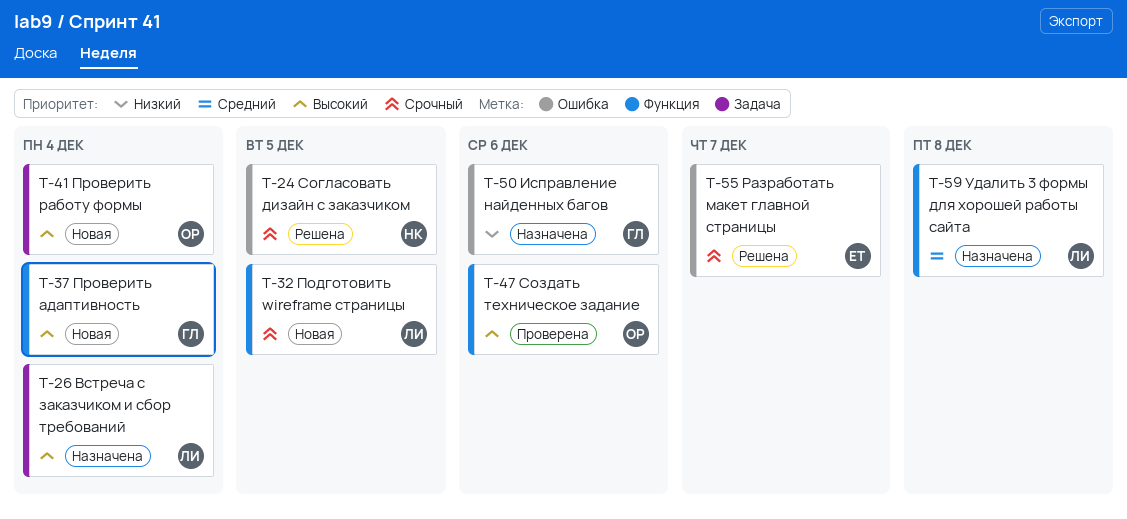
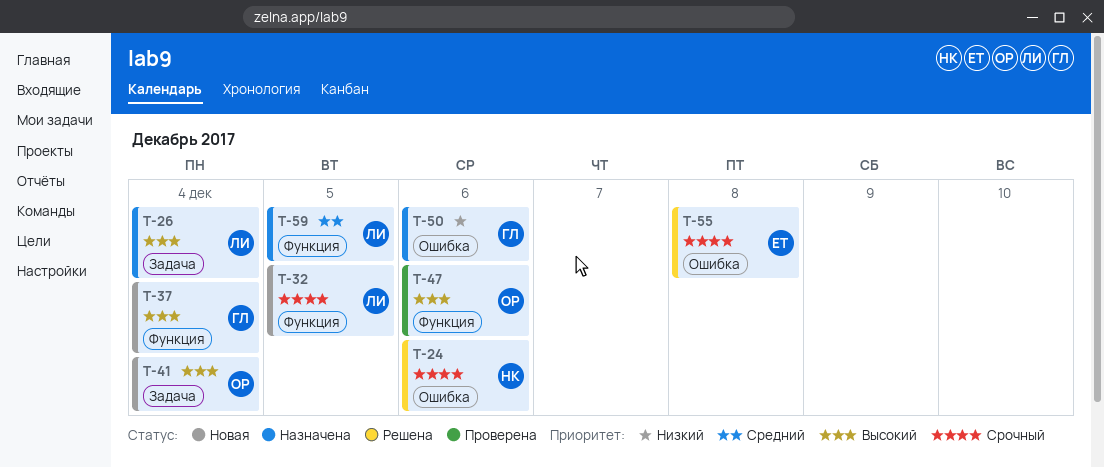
T-24, due: Dec 5 -> Dec 6
T-55, due: Dec 7 -> Dec 8
T-59, due: Dec 8 -> Dec 5

